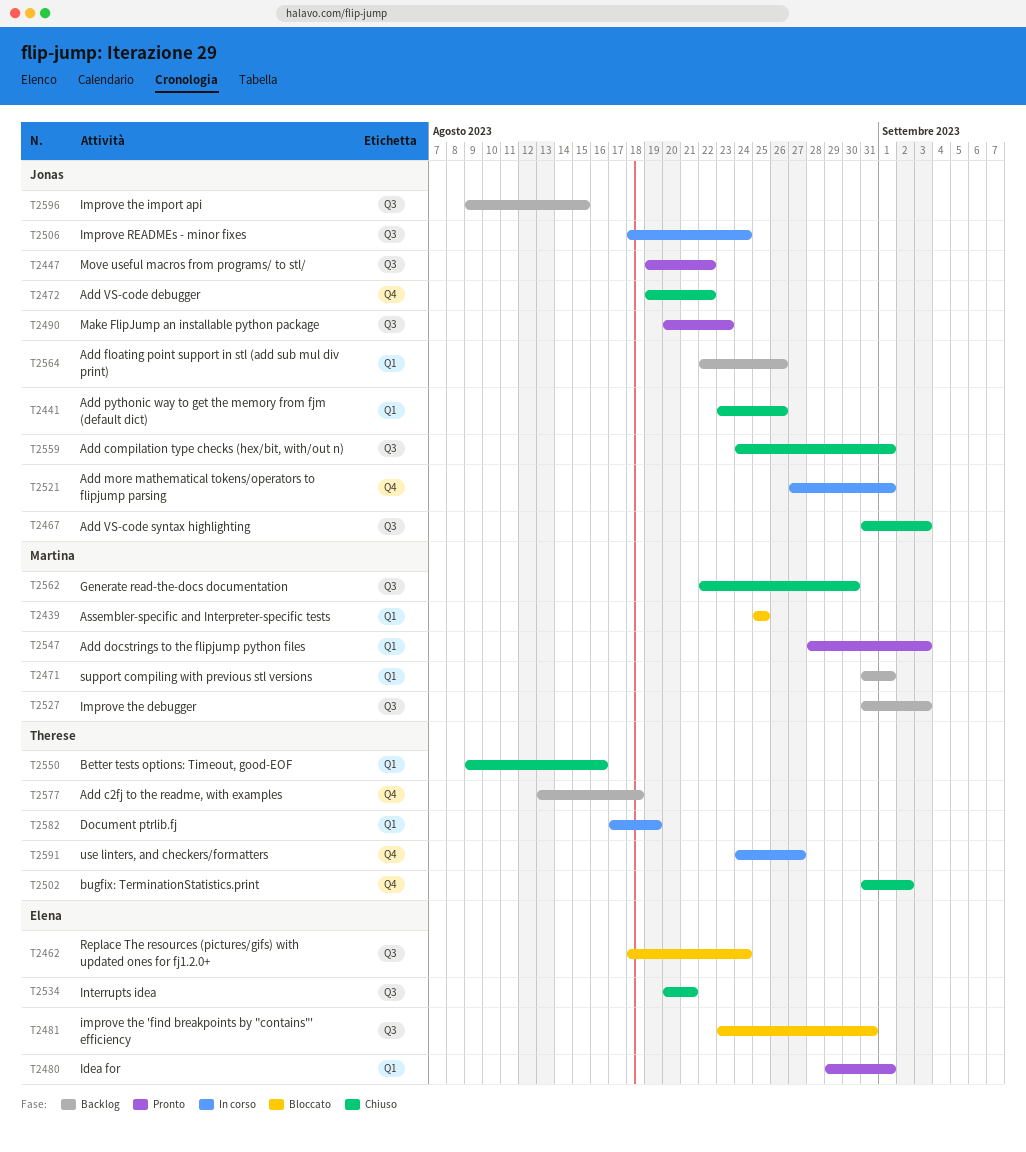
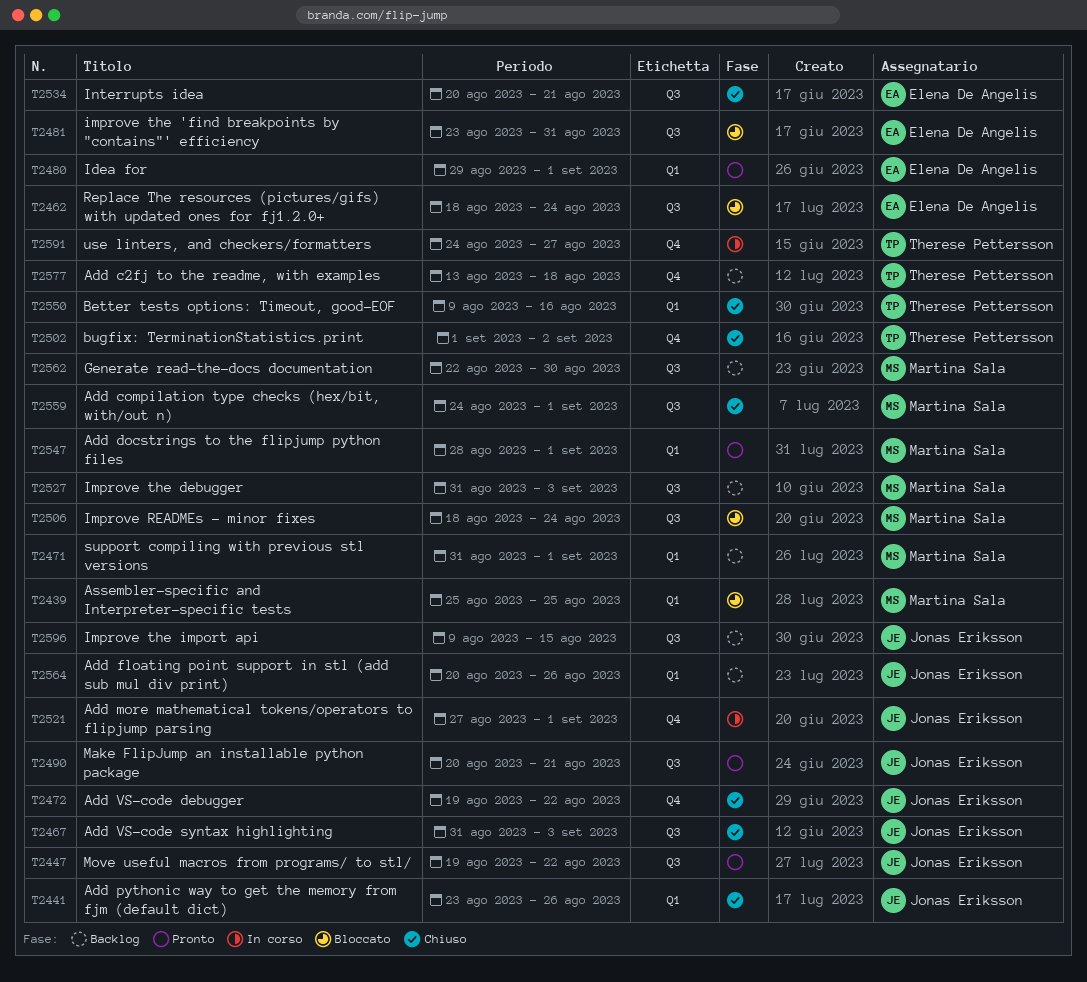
T2490, due: Aug 23 -> Aug 21
T2502, start: Aug 31 -> Sep 1
T2506, status: In corso -> Bloccato
T2506, owner: Jonas Eriksson -> Martina Sala
T2547, due: Sep 3 -> Sep 1
T2559, owner: Jonas Eriksson -> Martina Sala
T2562, status: Chiuso -> Backlog
T2564, start: Aug 22 -> Aug 20
T2582: present -> none

